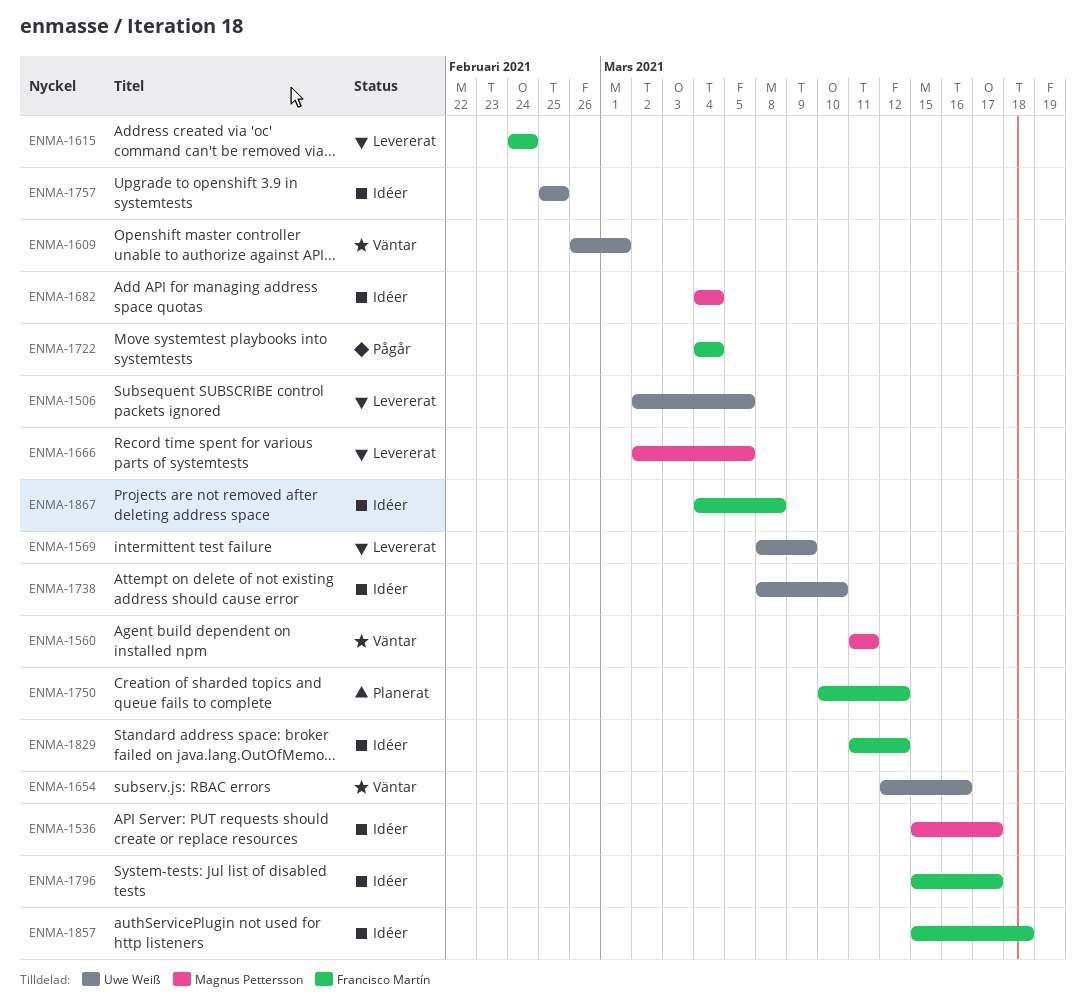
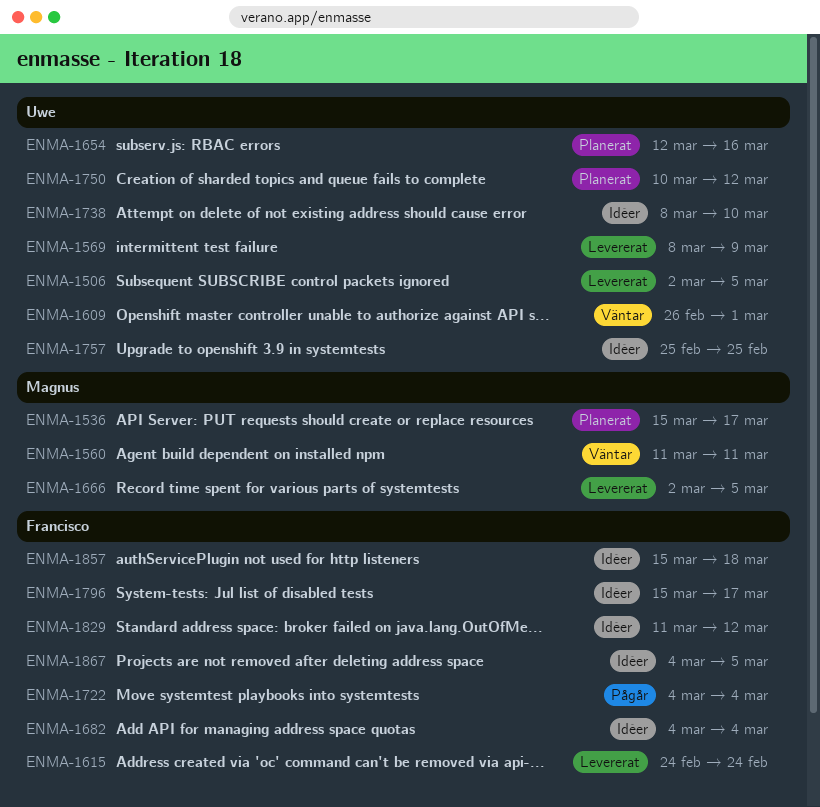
ENMA-1536, status: Idéer -> Planerat
ENMA-1654, status: Väntar -> Planerat
ENMA-1682, owner: Magnus Pettersson -> Francisco Martín
ENMA-1750, owner: Francisco Martín -> Uwe Weiß
ENMA-1867, due: Mar 8 -> Mar 5

